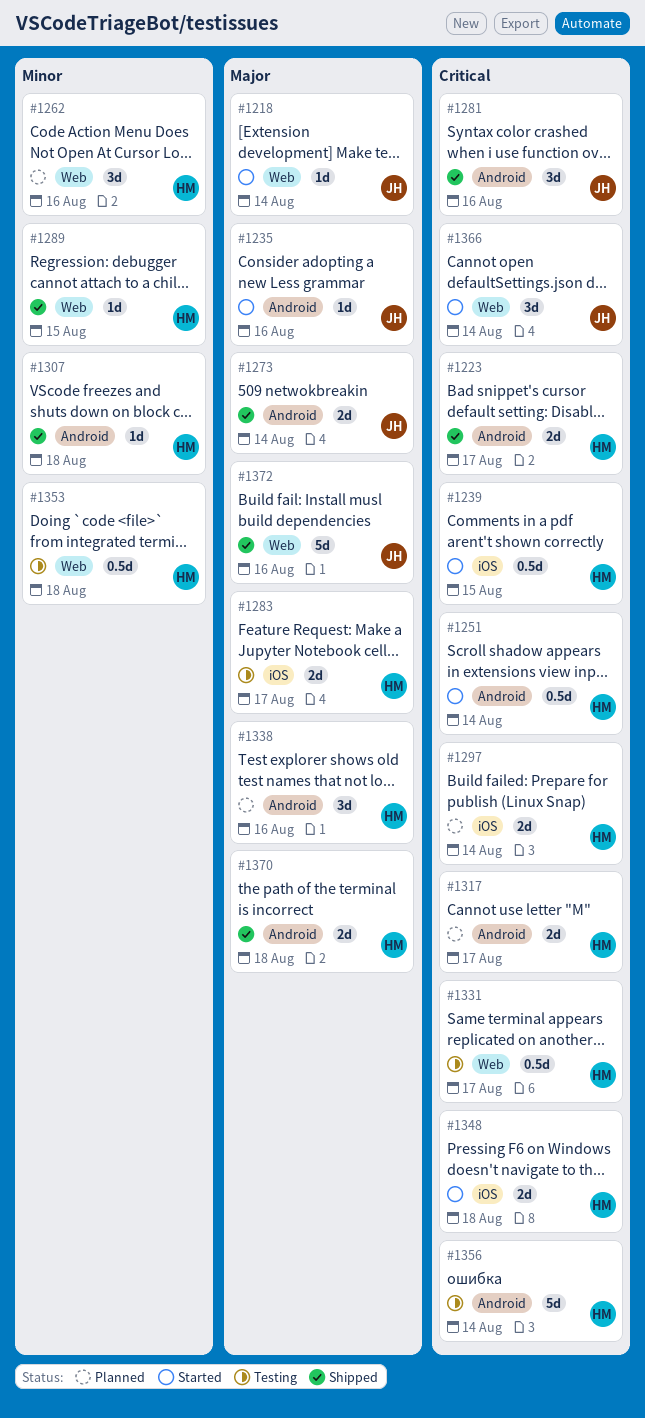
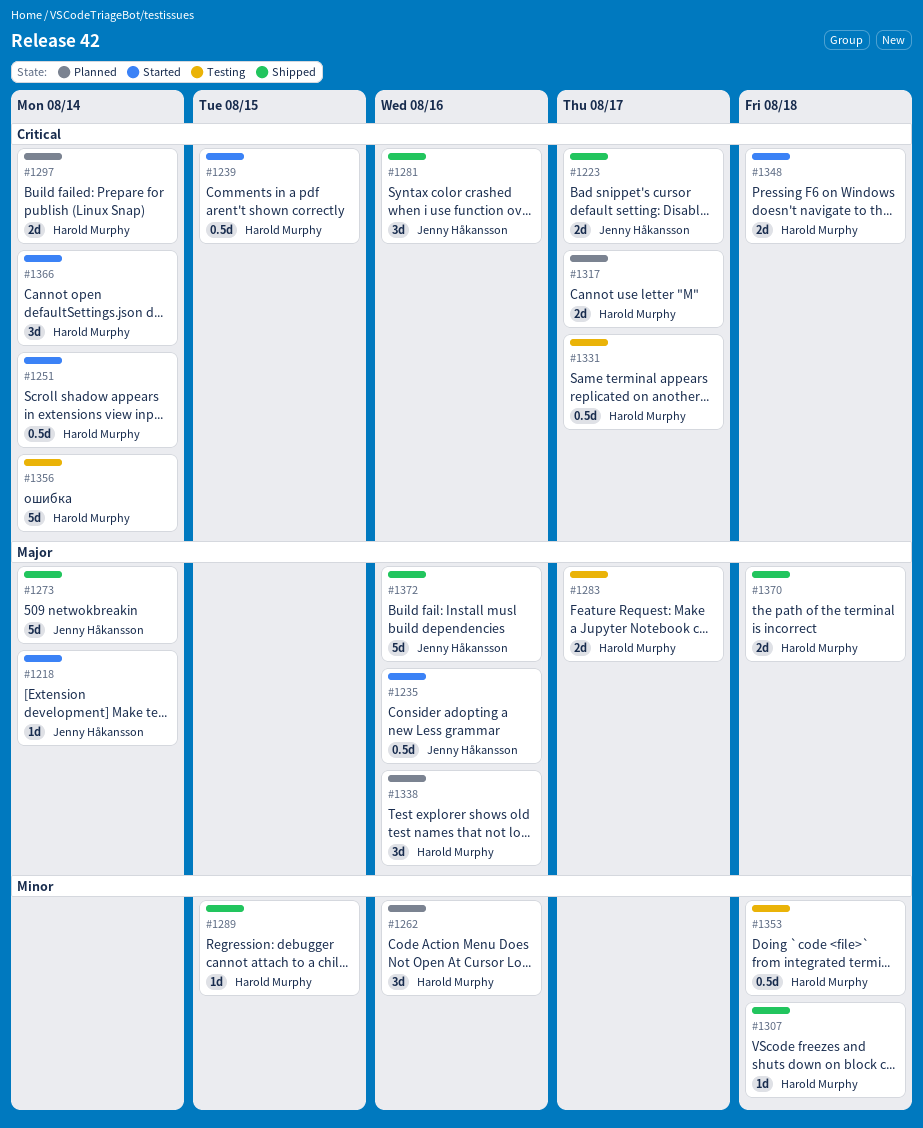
#1223, owner: Harold Murphy -> Jenny Håkansson
#1235, estimate: 1d -> 0.5d
#1273, estimate: 2d -> 5d
#1366, owner: Jenny Håkansson -> Harold Murphy

